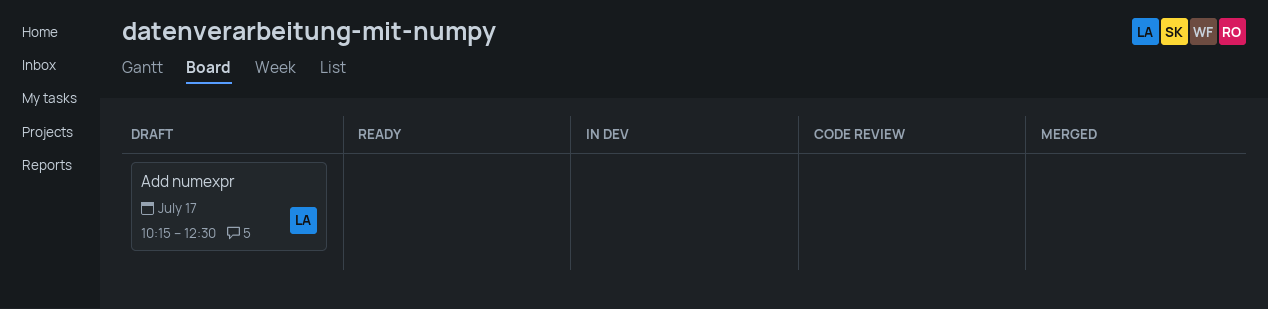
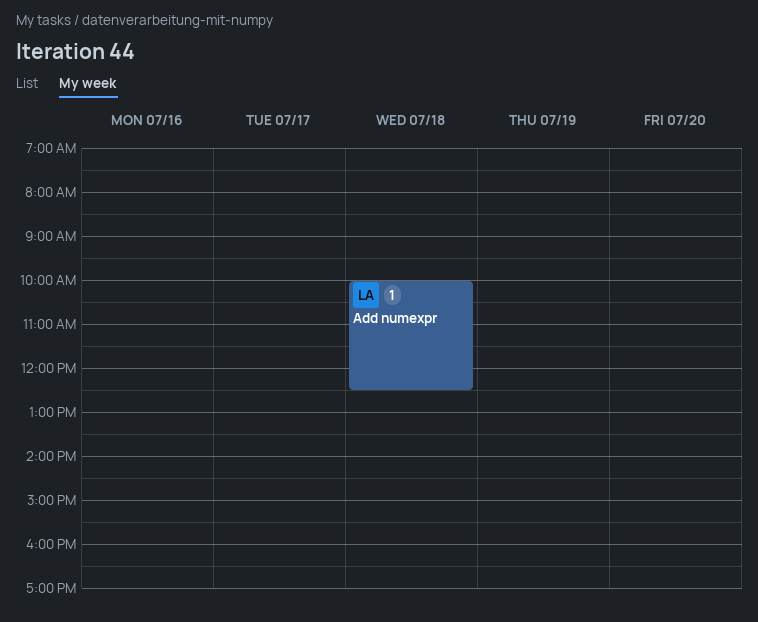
Add numexpr, day: Jul 17 -> Jul 18
Add numexpr, begins: 10:15 -> 10:00

